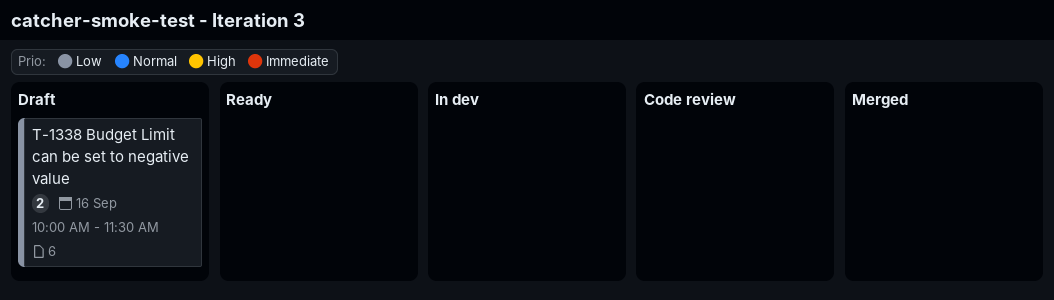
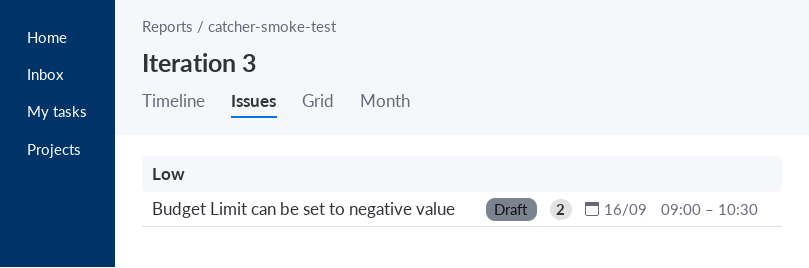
Budget Limit can be set to negative value, begins: 10:00 -> 09:00
Budget Limit can be set to negative value, ends: 11:30 -> 10:30

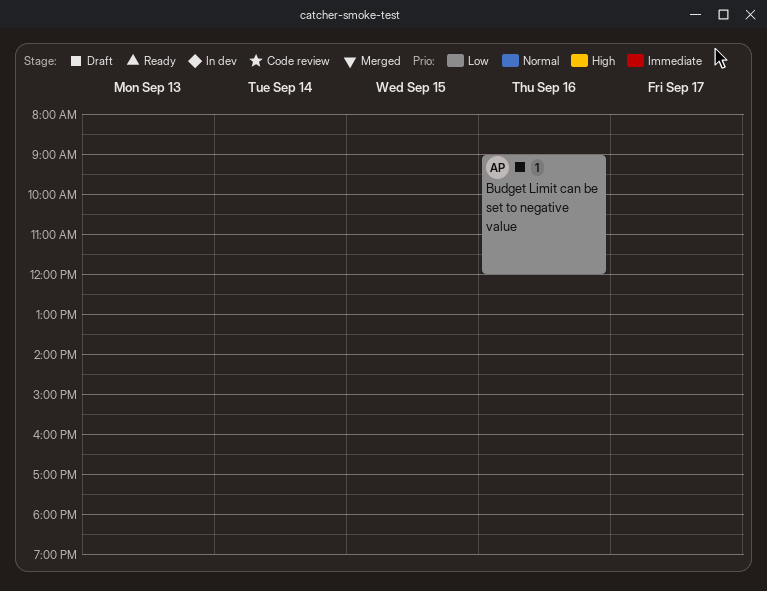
Budget Limit can be set to negative value, estimate: 2 -> 1
Budget Limit can be set to negative value, ends: 10:30 -> 12:00

